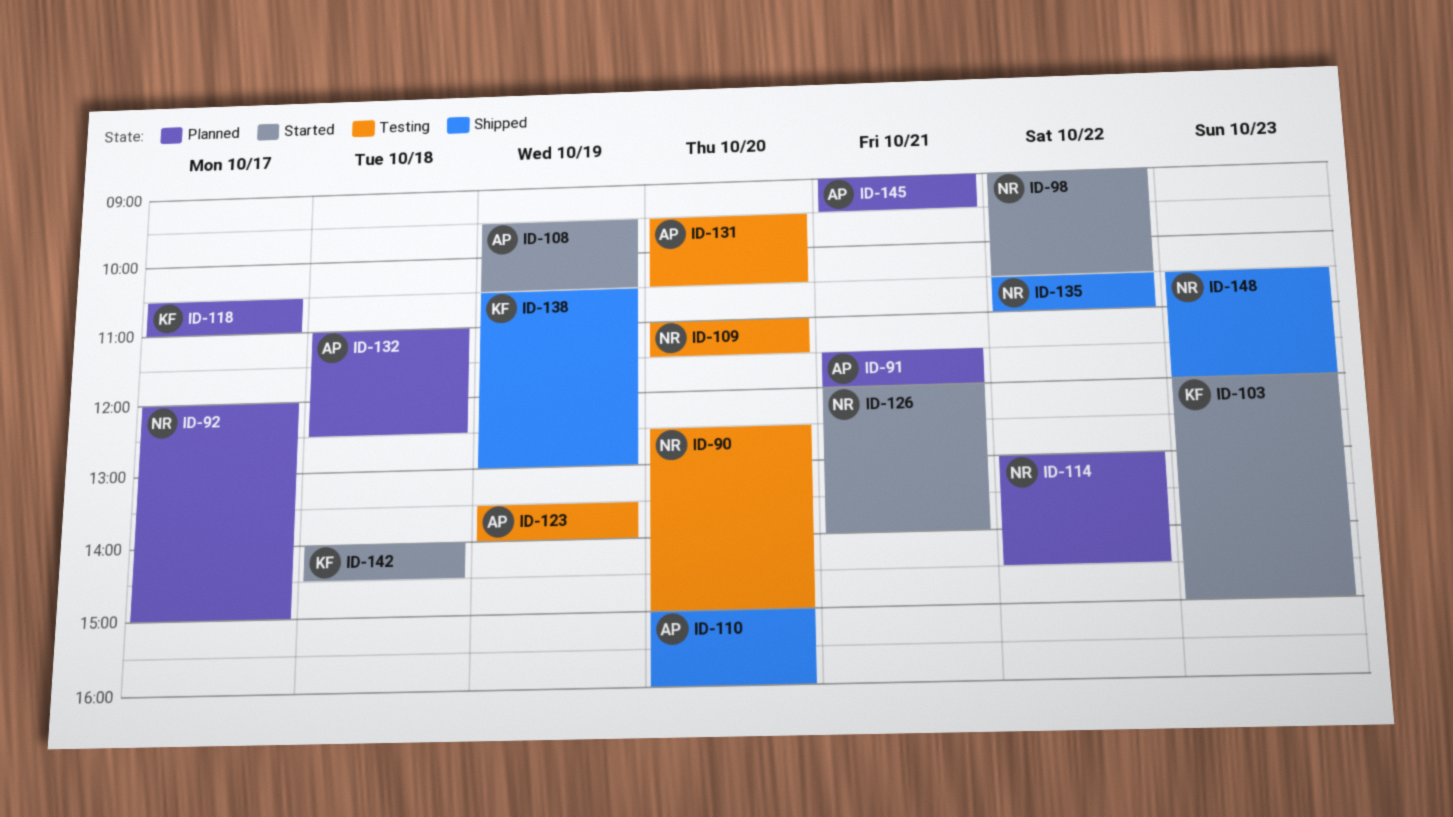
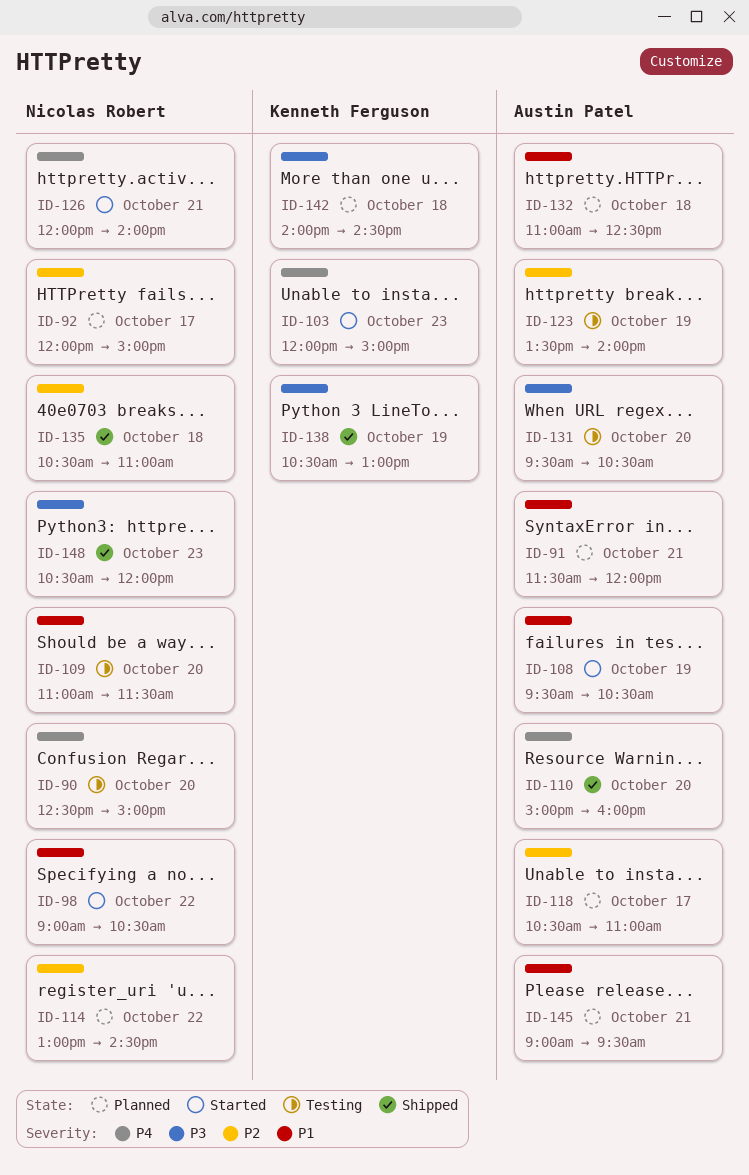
ID-118, owner: Kenneth Ferguson -> Austin Patel
ID-135, day: Oct 22 -> Oct 18
ID-142, status: Started -> Planned

